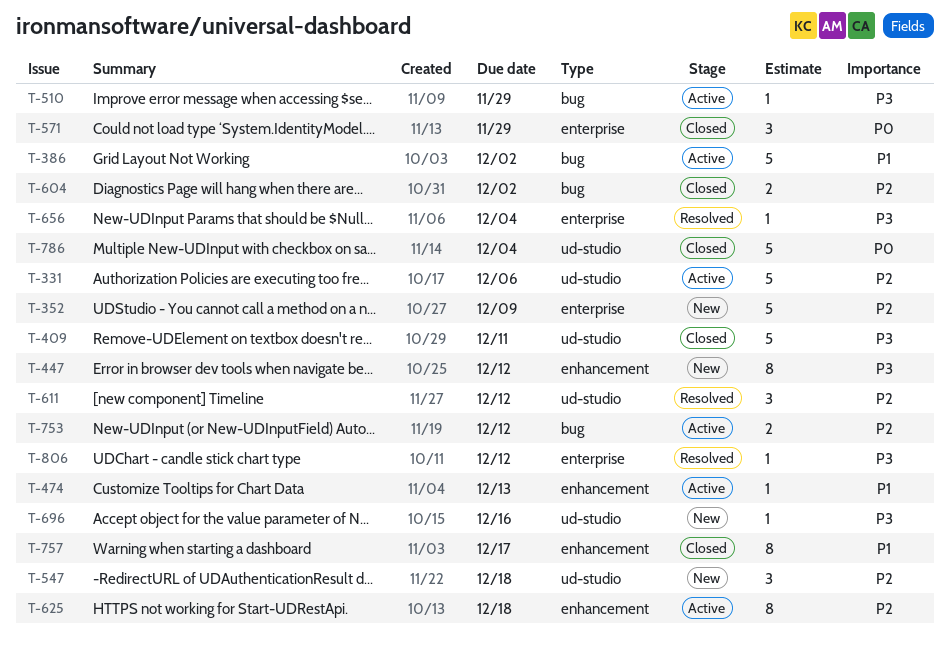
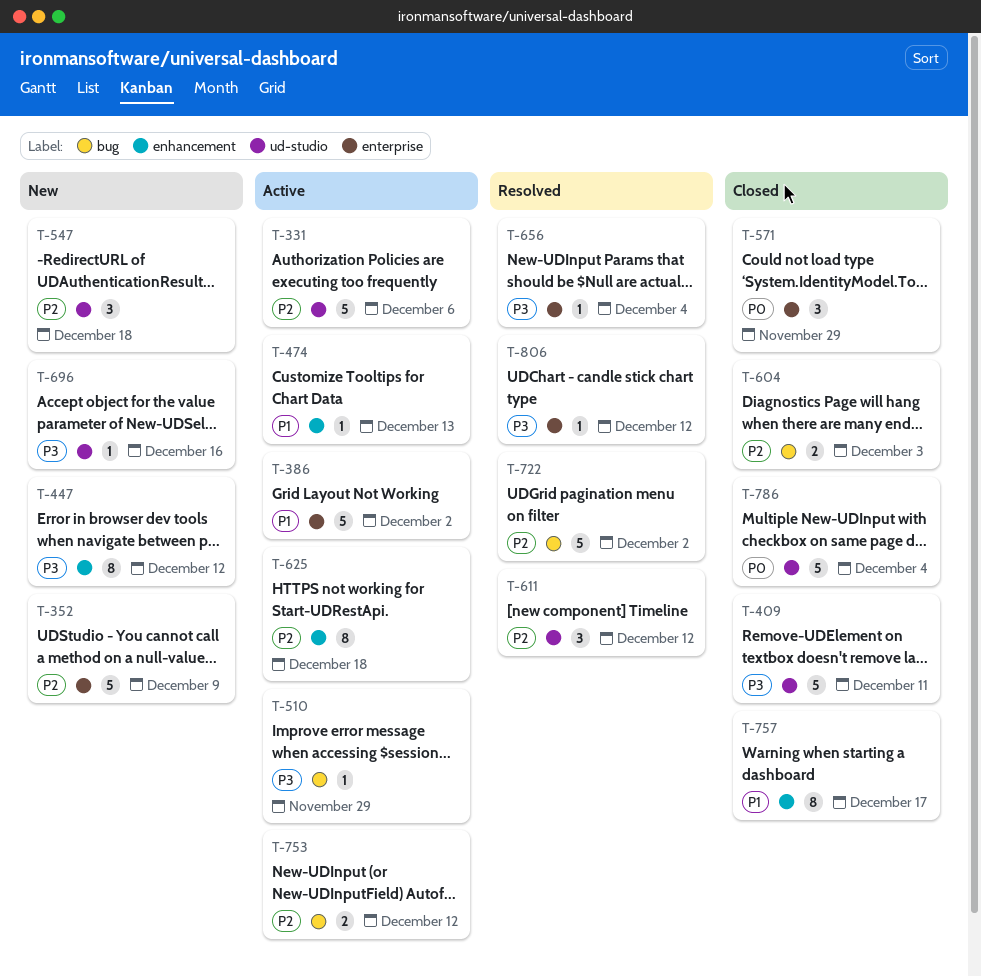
T-386, label: bug -> enterprise
T-604, due: Dec 2 -> Dec 3
T-722: none -> present

